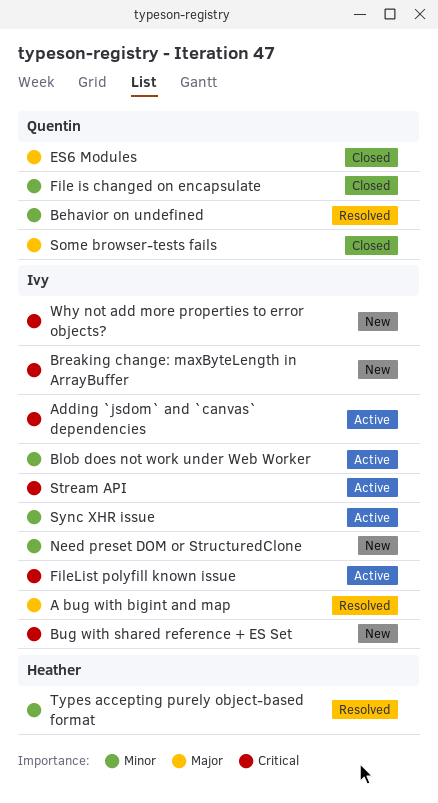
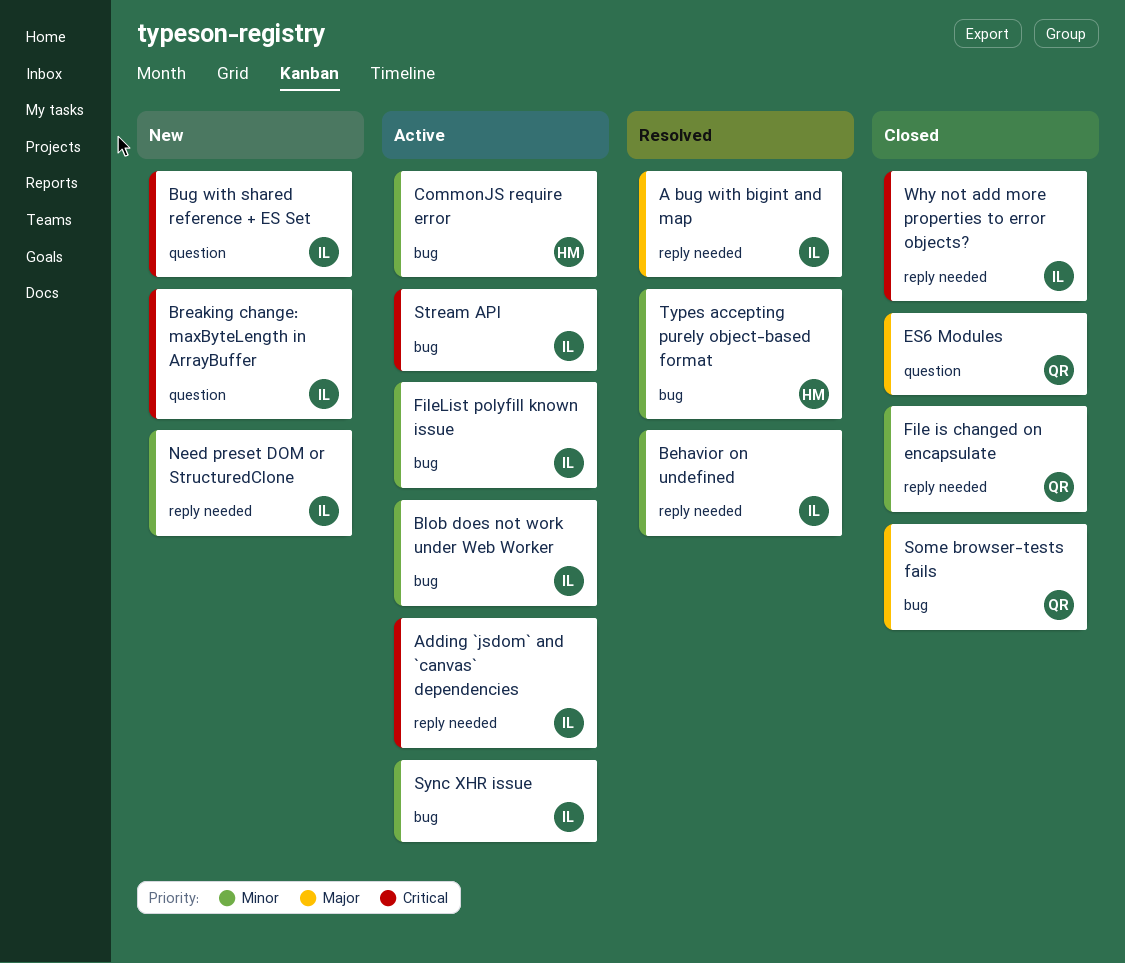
Behavior on undefined, owner: Quentin -> Ivy
CommonJS require error: none -> present
FileList polyfill known issue, priority: Critical -> Minor
Why not add more properties to error objects?, status: New -> Closed

